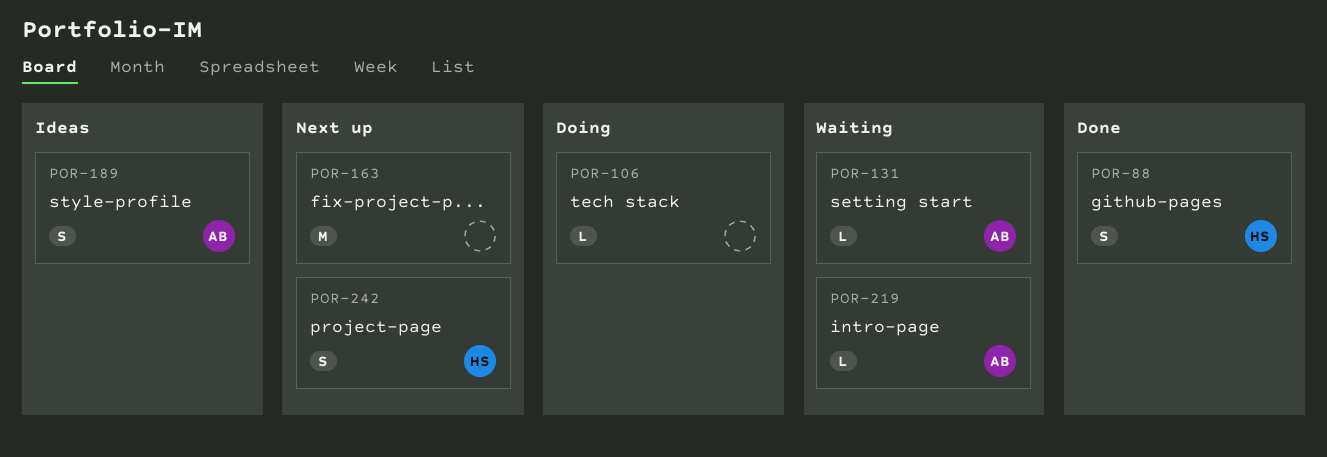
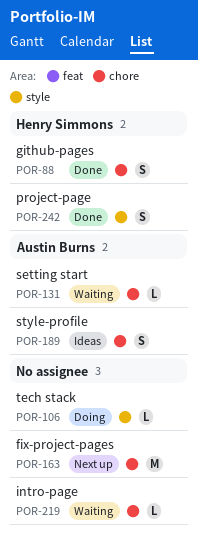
POR-219, owner: Austin Burns -> none
POR-242, status: Next up -> Done

